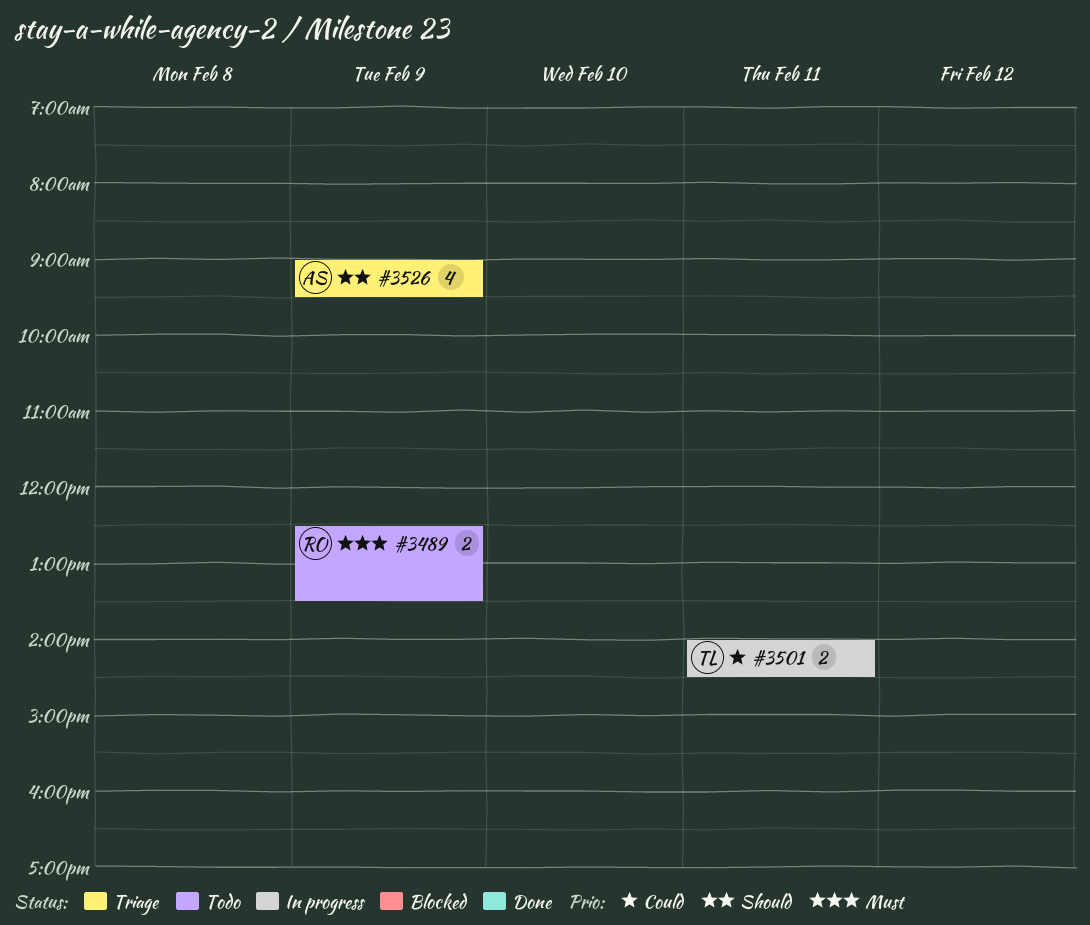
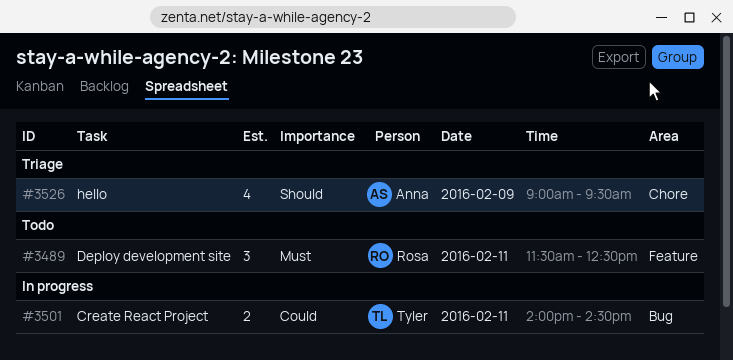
#3489, estimate: 2 -> 3
#3489, day: Feb 9 -> Feb 11
#3489, begins: 12:30 -> 11:30
#3489, ends: 13:30 -> 12:30

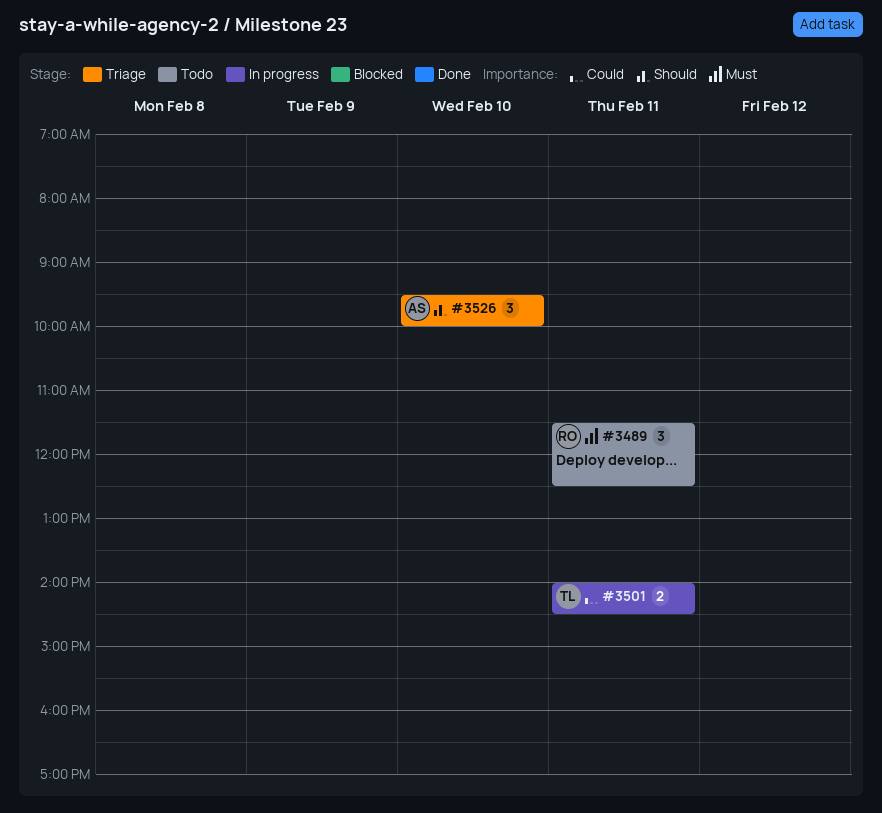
#3526, estimate: 4 -> 3
#3526, day: Feb 9 -> Feb 10
#3526, begins: 09:00 -> 09:30
#3526, ends: 09:30 -> 10:00

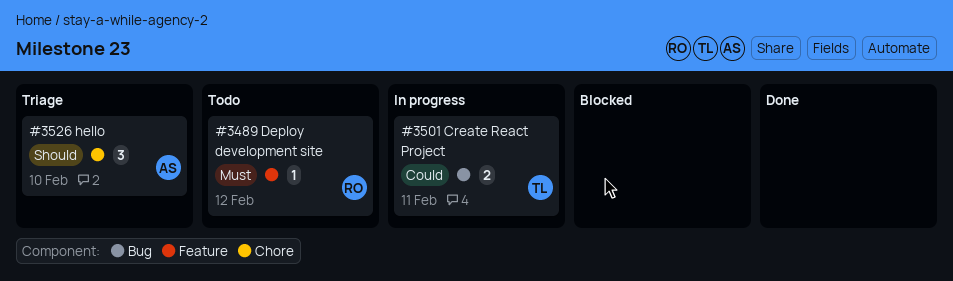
#3489, estimate: 3 -> 1
#3489, day: Feb 11 -> Feb 12

